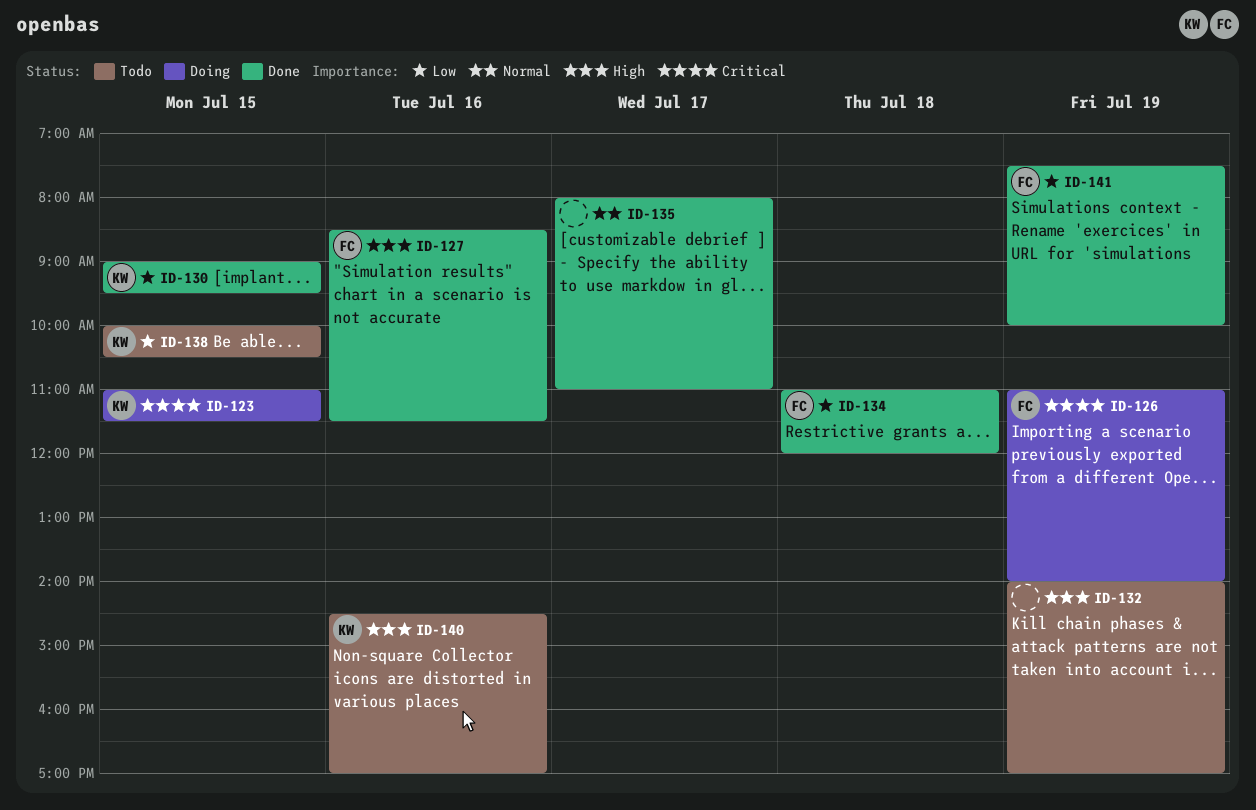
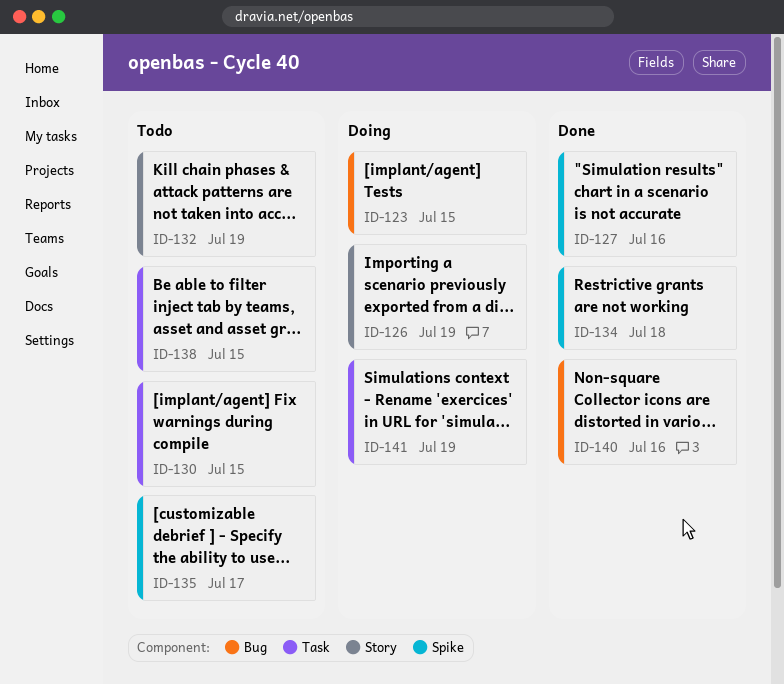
ID-130, status: Done -> Todo
ID-135, status: Done -> Todo
ID-140, status: Todo -> Done
ID-141, status: Done -> Doing

